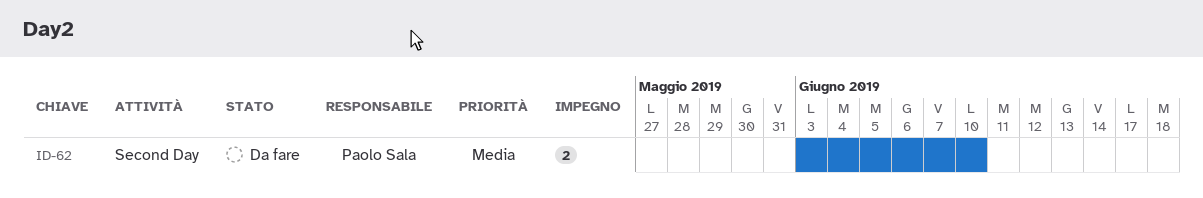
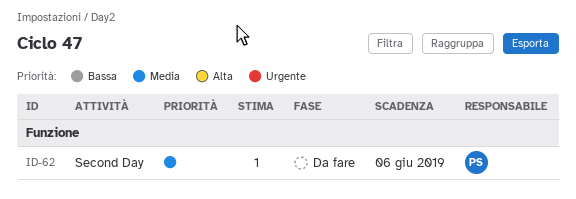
ID-62, estimate: 2 -> 1
ID-62, due: Jun 10 -> Jun 6

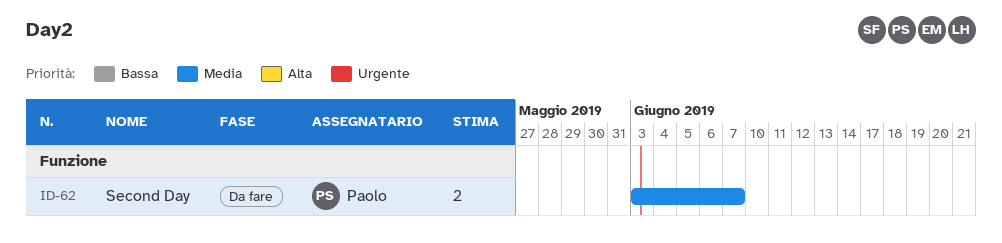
ID-62, estimate: 1 -> 2
ID-62, due: Jun 6 -> Jun 7

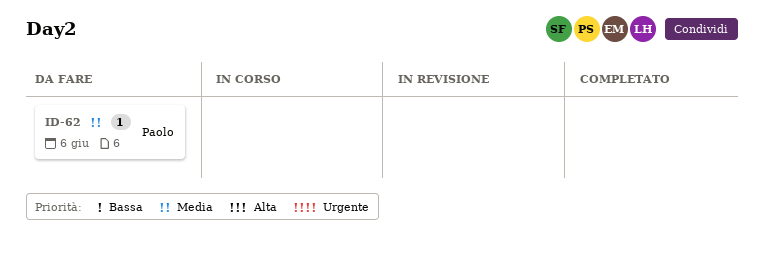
ID-62, estimate: 2 -> 1
ID-62, due: Jun 7 -> Jun 6

